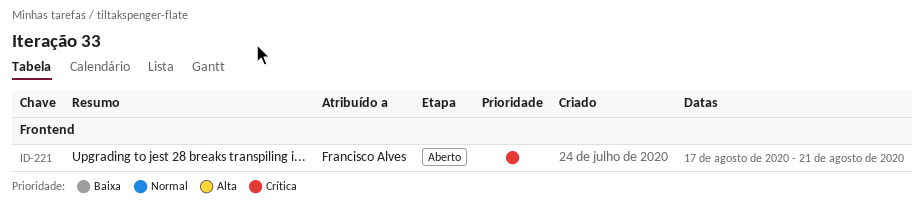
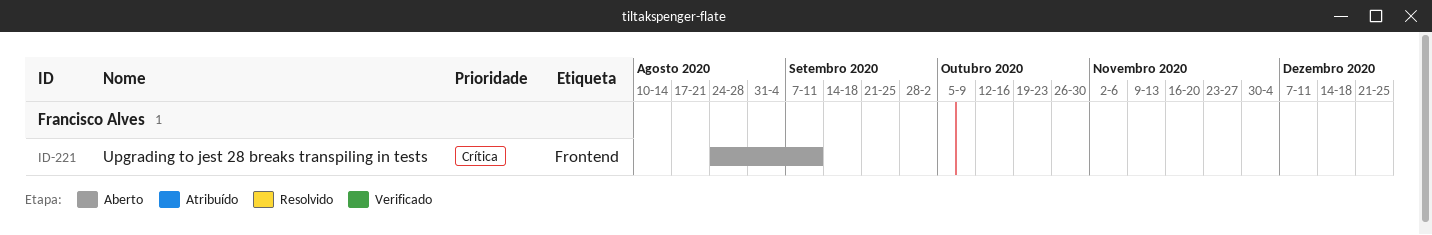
ID-221, start: Aug 17 -> Aug 24
ID-221, due: Aug 21 -> Sep 11

